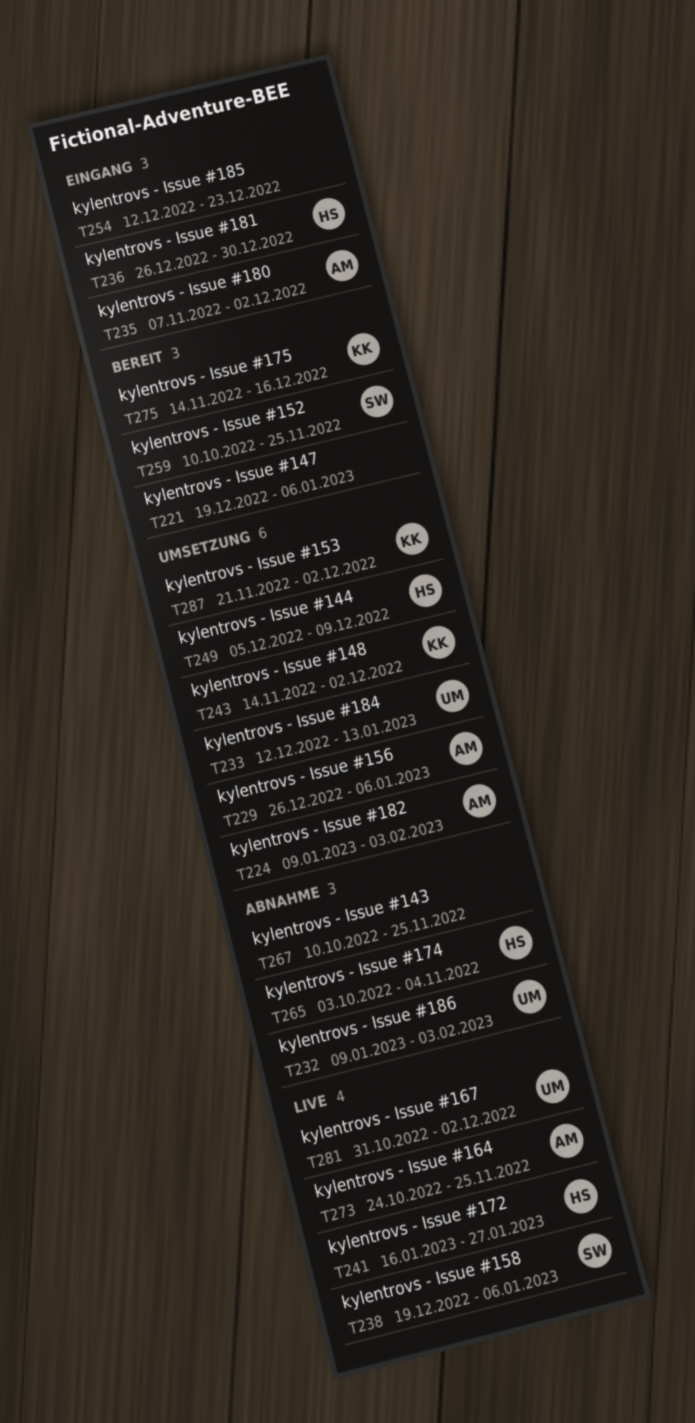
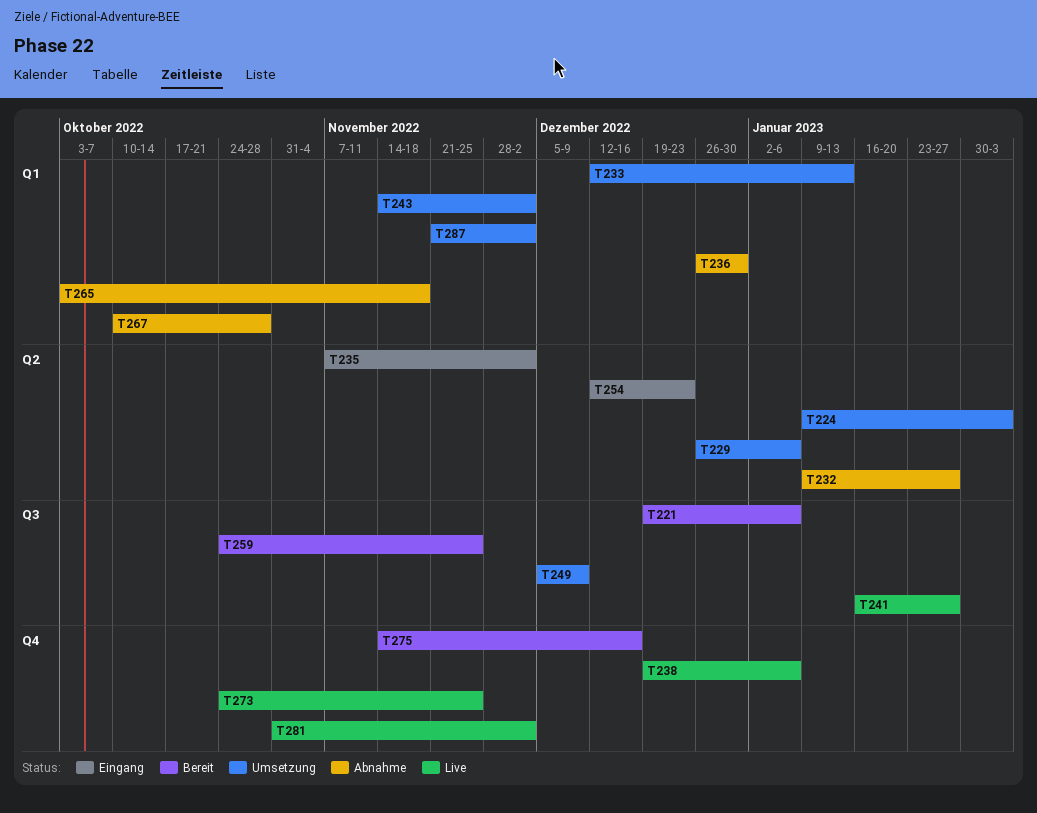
T232, due: Feb 3 -> Jan 27
T236, status: Eingang -> Abnahme
T259, start: Oct 10 -> Oct 24
T265, due: Nov 4 -> Nov 18
T267, due: Nov 25 -> Oct 28

